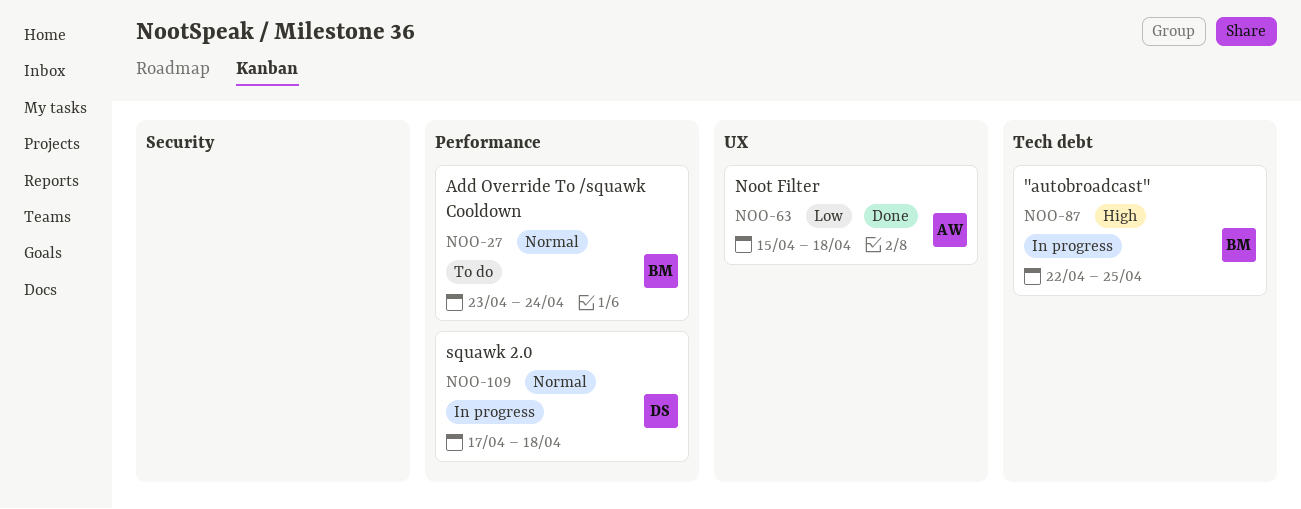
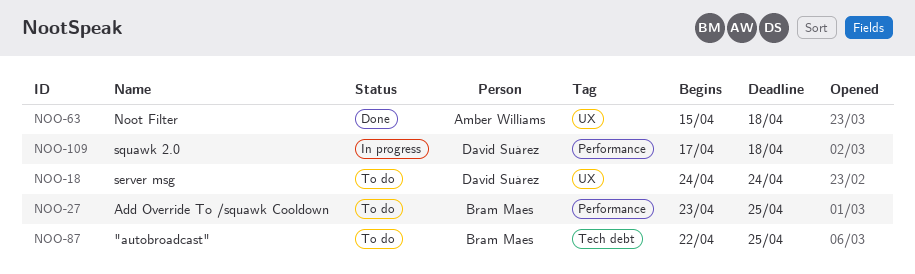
NOO-18: none -> present
NOO-27, due: Apr 24 -> Apr 25
NOO-87, status: In progress -> To do

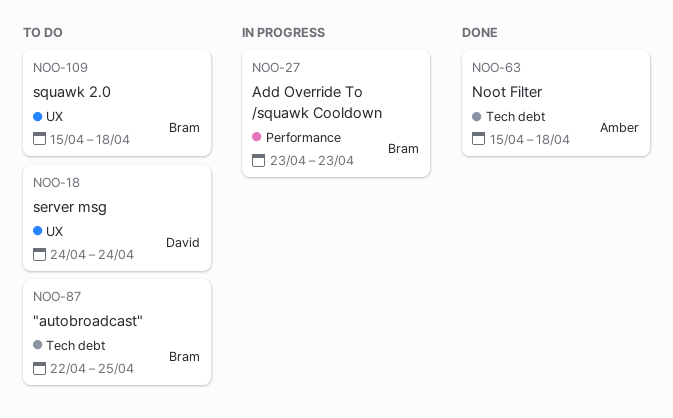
NOO-27, status: To do -> In progress
NOO-27, due: Apr 25 -> Apr 23
NOO-63, label: UX -> Tech debt
NOO-109, status: In progress -> To do
NOO-109, owner: David Suárez -> Bram Maes
NOO-109, label: Performance -> UX
NOO-109, start: Apr 17 -> Apr 15

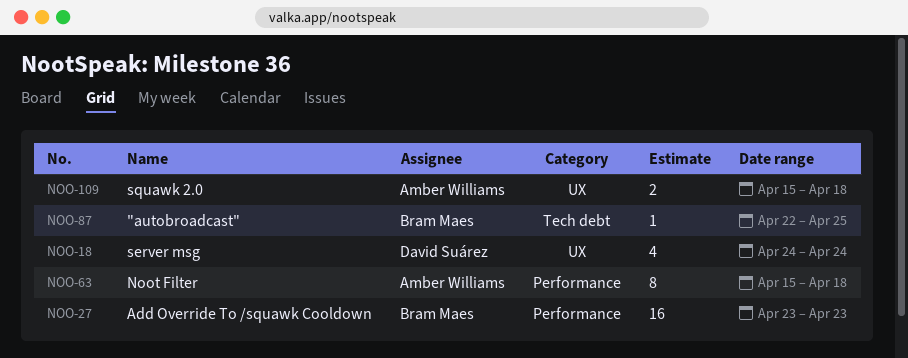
NOO-63, label: Tech debt -> Performance
NOO-109, owner: Bram Maes -> Amber Williams

